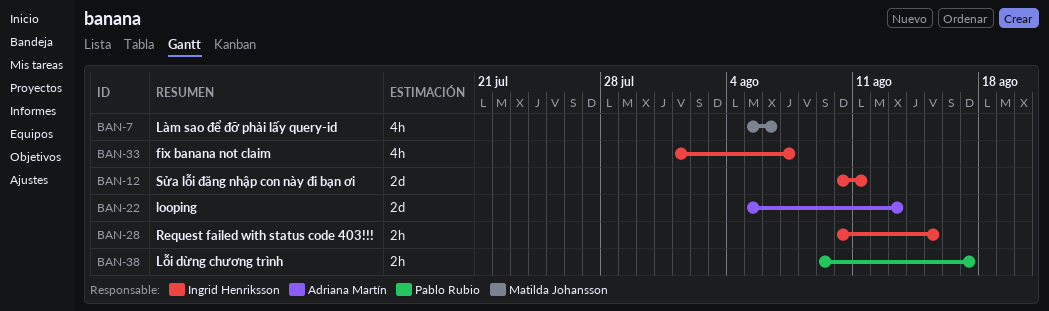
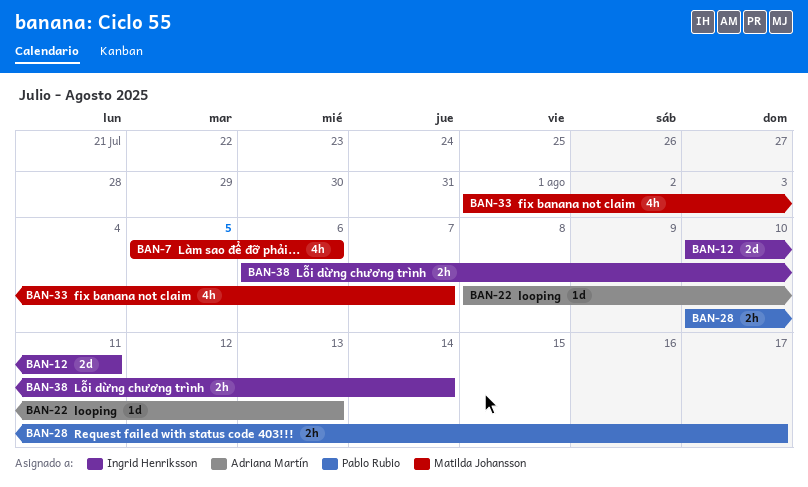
BAN-22, estimate: 2d -> 1d
BAN-22, start: Aug 5 -> Aug 8
BAN-28, owner: Ingrid Henriksson -> Pablo Rubio
BAN-28, due: Aug 15 -> Aug 17
BAN-33, owner: Ingrid Henriksson -> Matilda Johansson
BAN-38, owner: Pablo Rubio -> Ingrid Henriksson
BAN-38, start: Aug 9 -> Aug 6
BAN-38, due: Aug 17 -> Aug 14

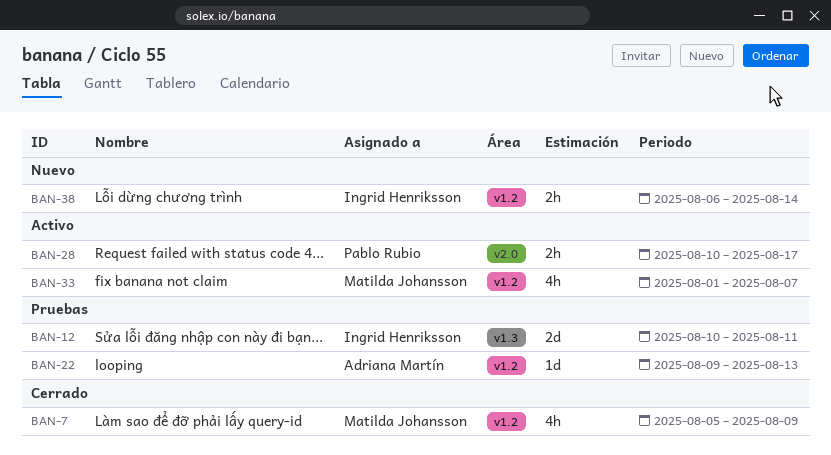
BAN-7, due: Aug 6 -> Aug 9
BAN-22, start: Aug 8 -> Aug 9

